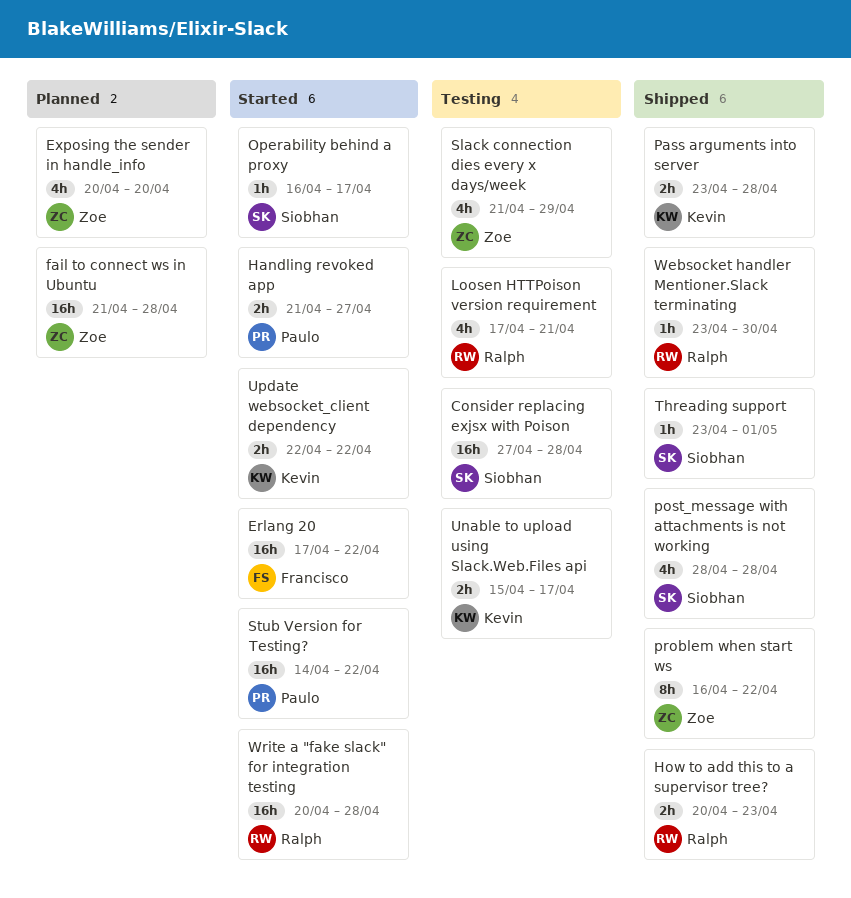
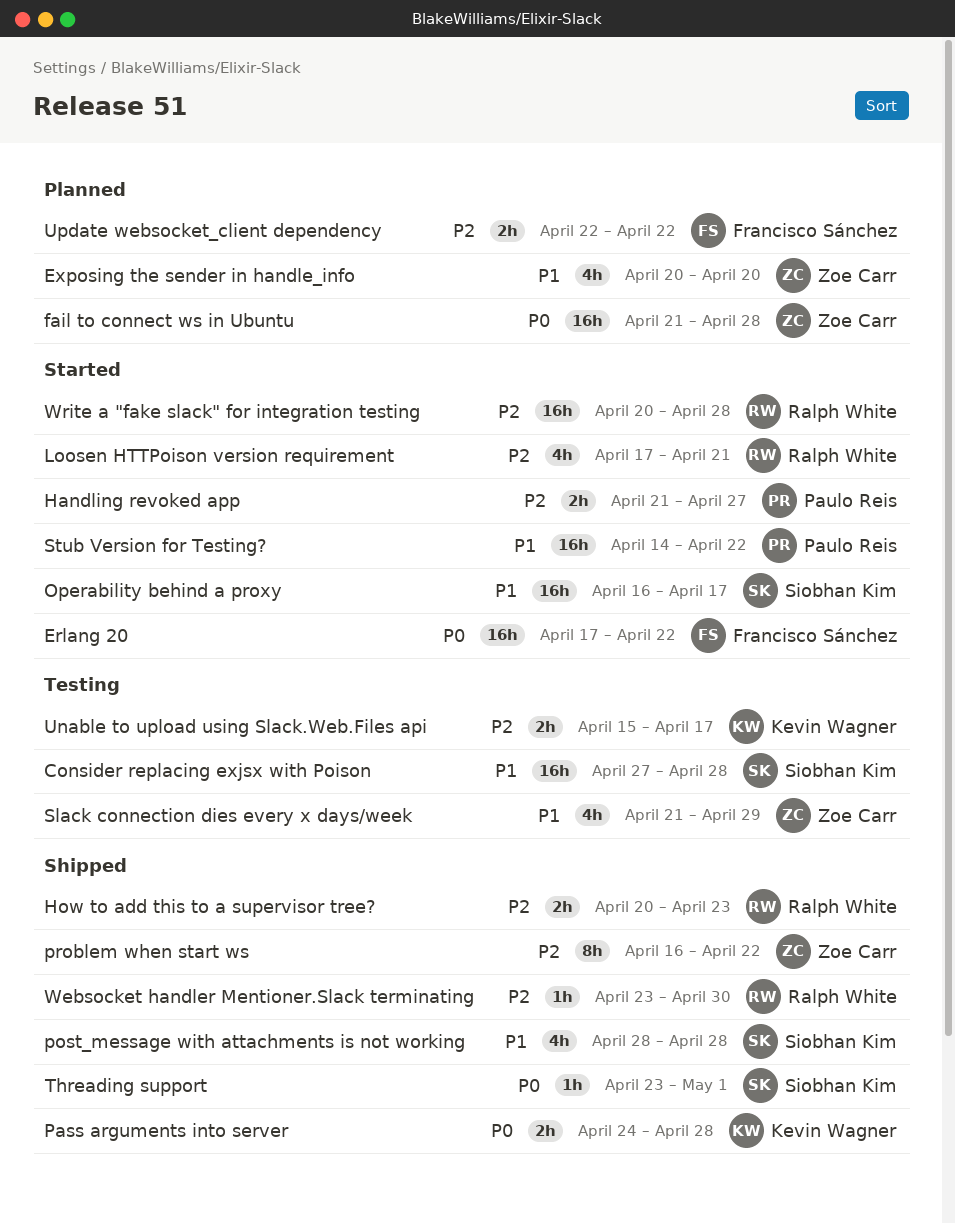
Loosen HTTPoison version requirement, status: Testing -> Started
Operability behind a proxy, estimate: 1h -> 16h
Pass arguments into server, start: Apr 23 -> Apr 24
Update websocket_client dependency, status: Started -> Planned
Update websocket_client dependency, owner: Kevin Wagner -> Francisco Sánchez

